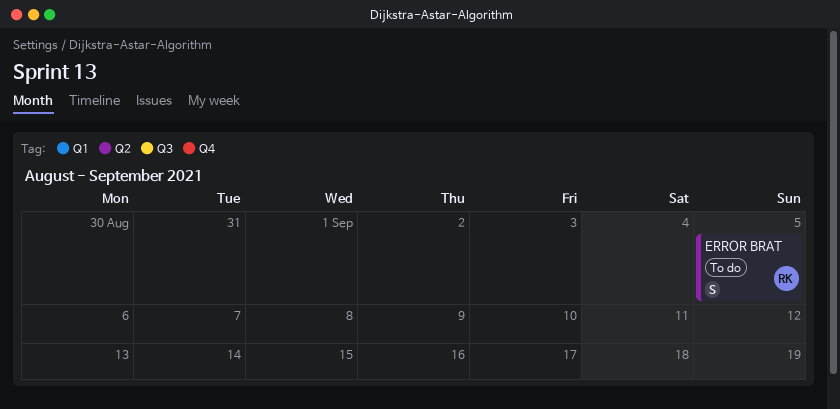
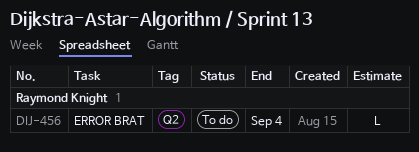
ERROR BRAT, estimate: S -> L
ERROR BRAT, due: Sep 5 -> Sep 4

